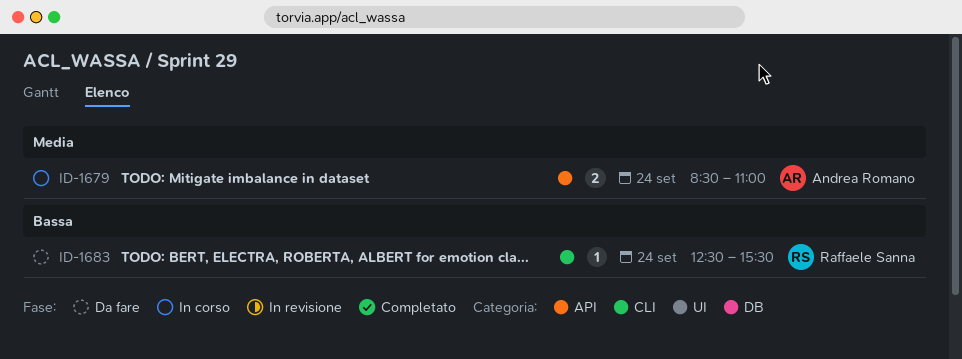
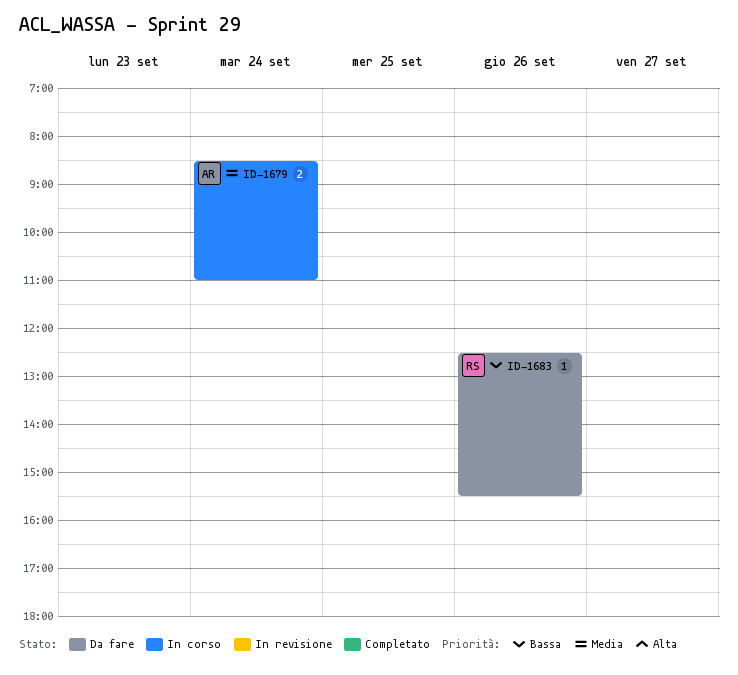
ID-1683, day: Sep 24 -> Sep 26

